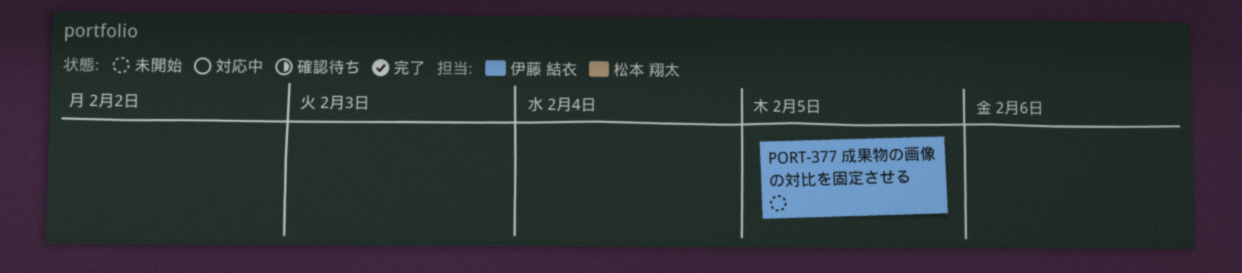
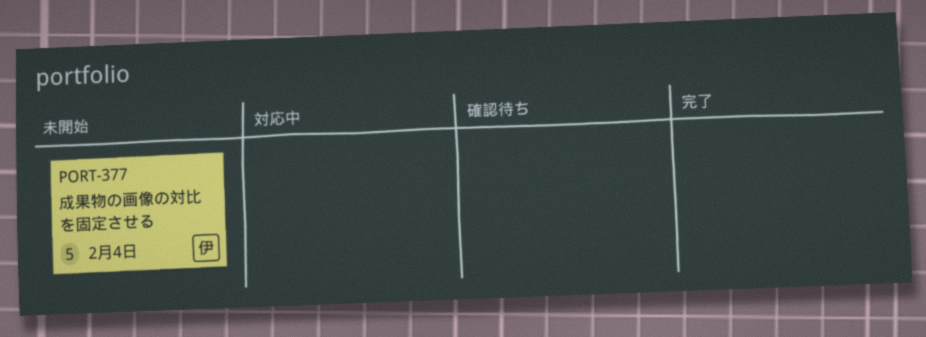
PORT-377, due: Feb 5 -> Feb 4

